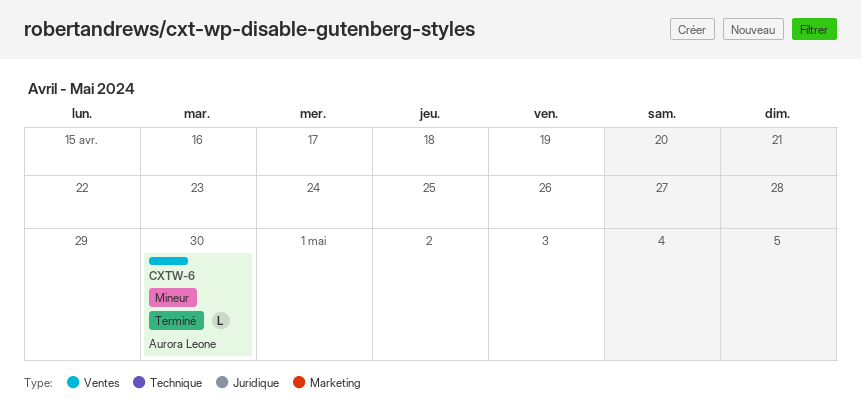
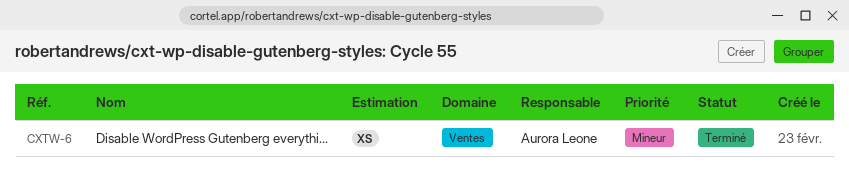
CXTW-6, estimate: L -> XS

